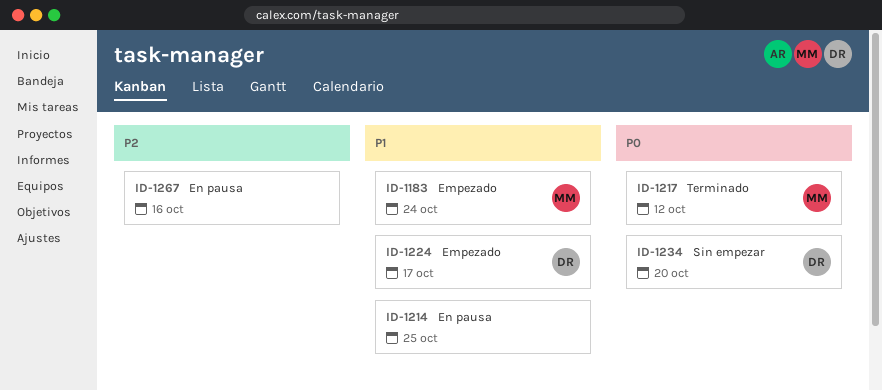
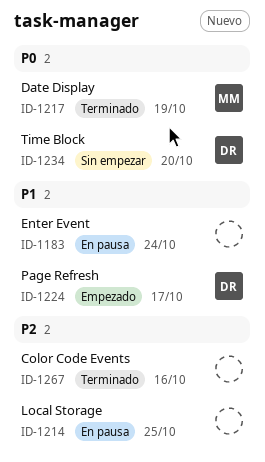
ID-1183, status: Empezado -> En pausa
ID-1183, owner: MM -> none
ID-1214, priority: P1 -> P2
ID-1217, due: Oct 12 -> Oct 19
ID-1267, status: En pausa -> Terminado

